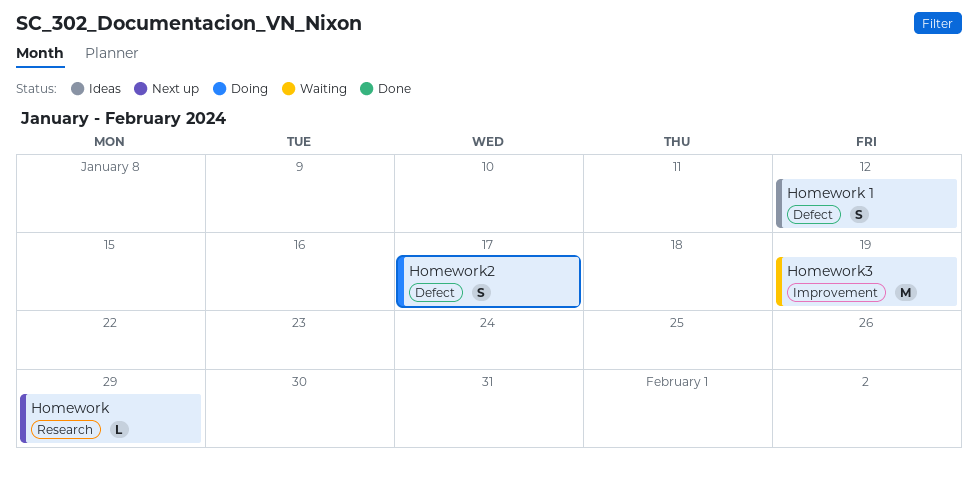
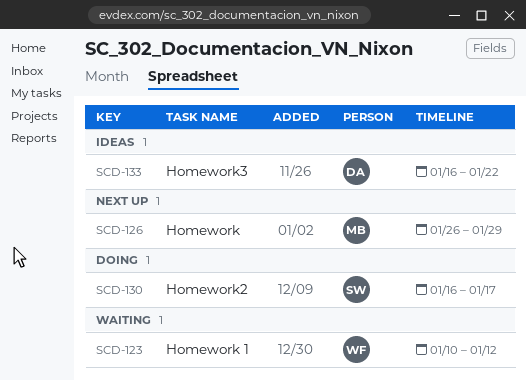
Homework 1, status: Ideas -> Waiting
Homework3, status: Waiting -> Ideas
Homework3, due: Jan 19 -> Jan 22

